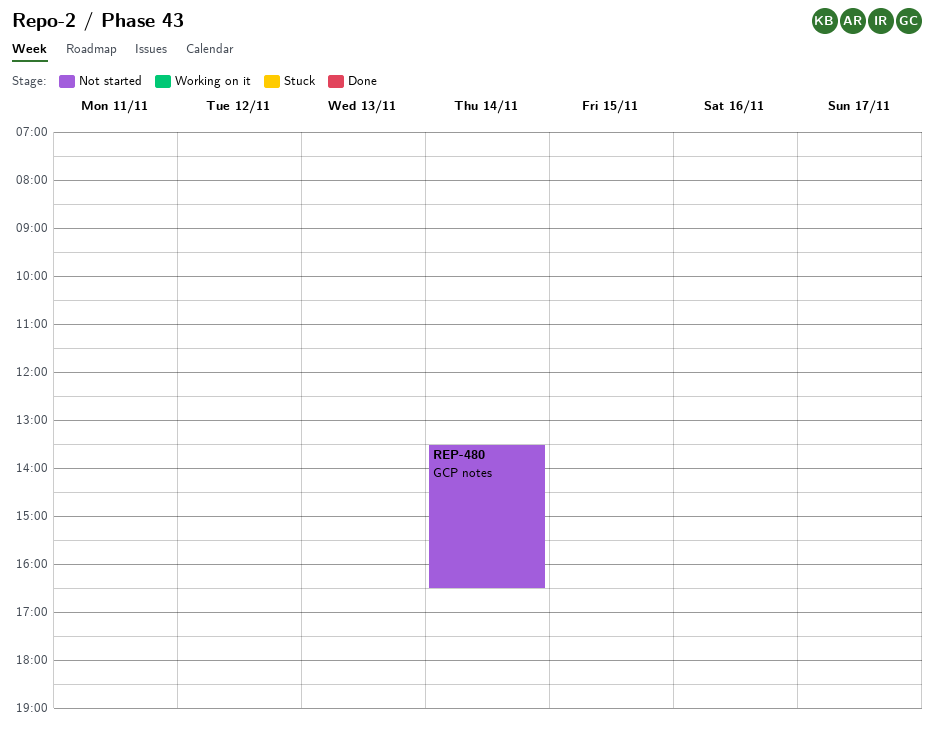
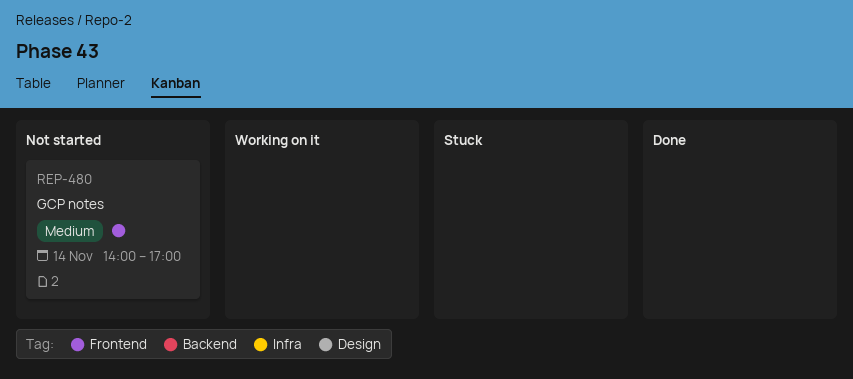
REP-480, begins: 13:30 -> 14:00
REP-480, ends: 16:30 -> 17:00

